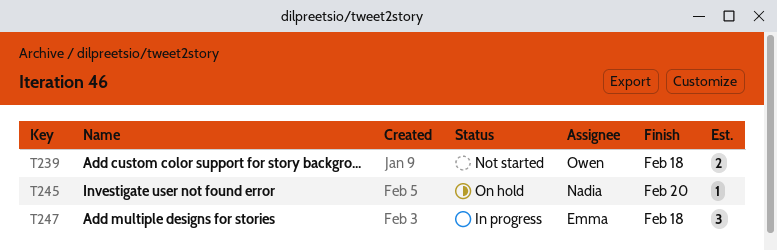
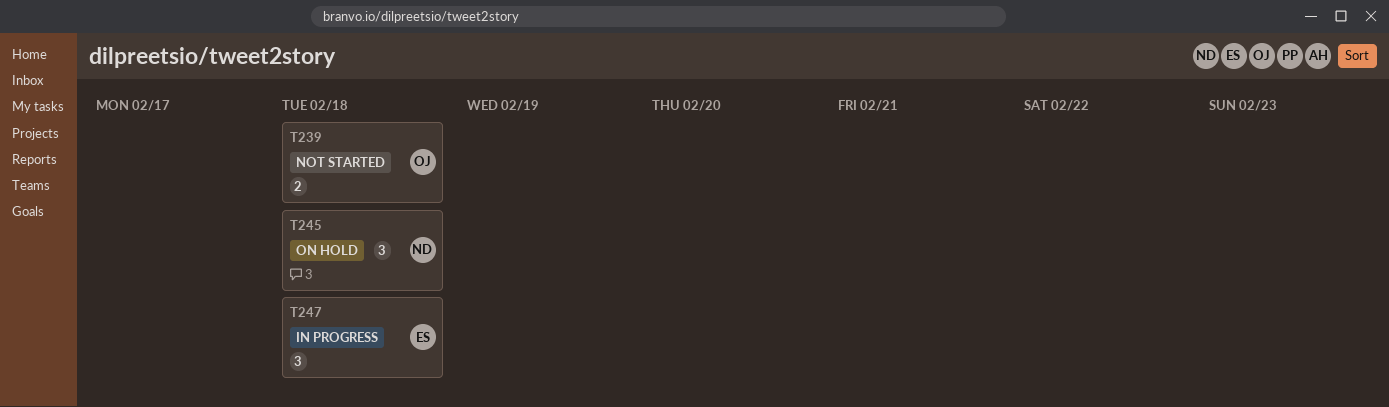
T245, estimate: 1 -> 3
T245, due: Feb 20 -> Feb 18

